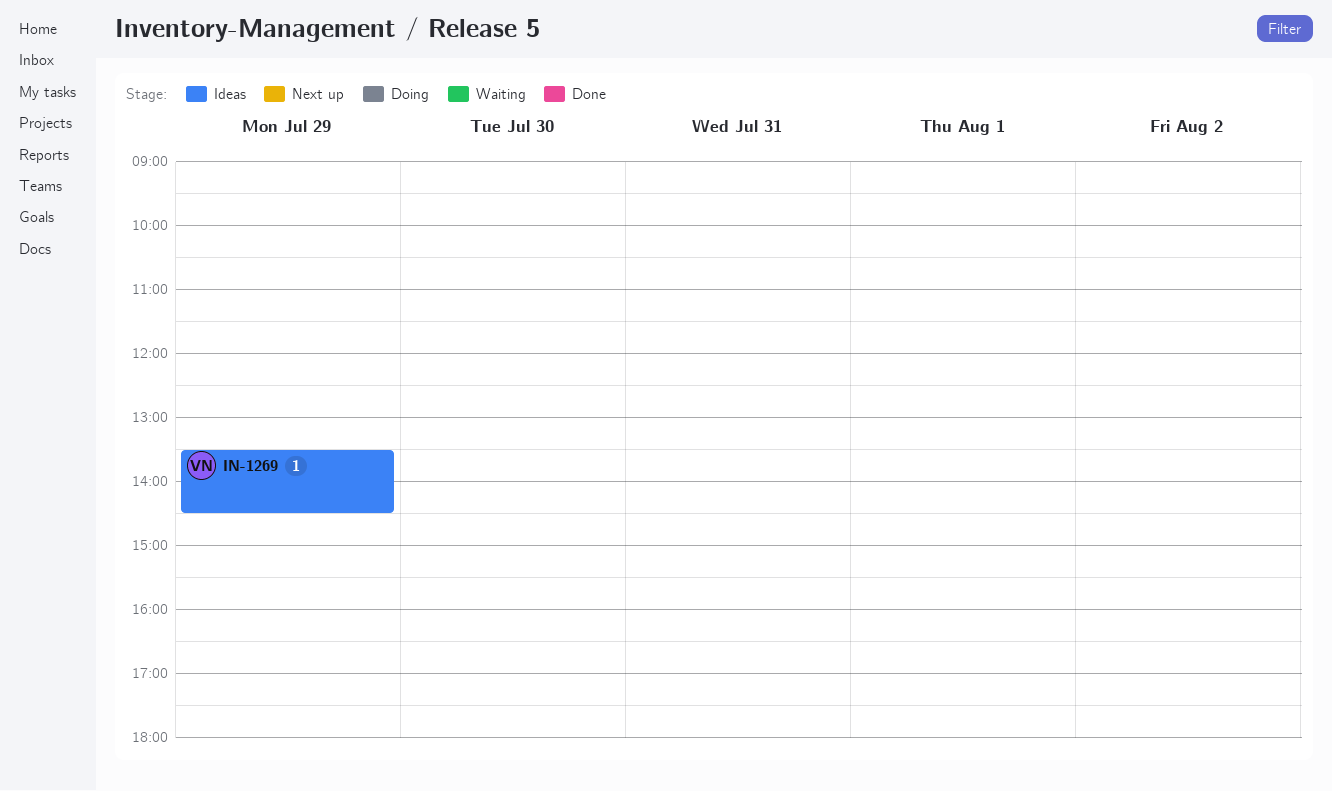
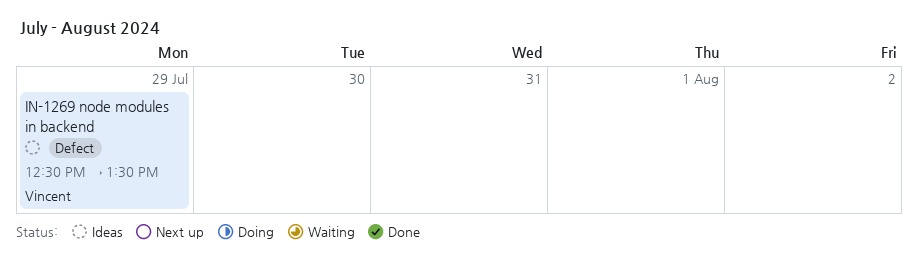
IN-1269, begins: 13:30 -> 12:30
IN-1269, ends: 14:30 -> 13:30

